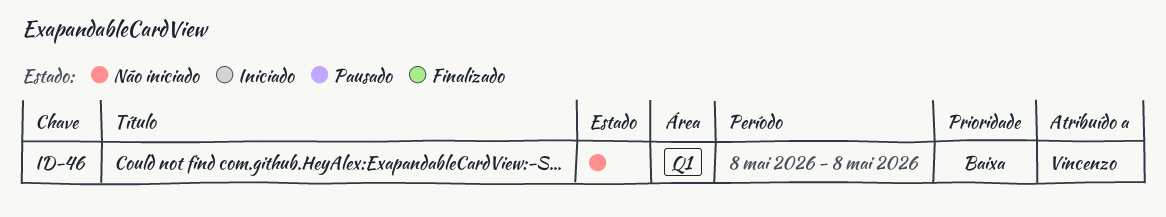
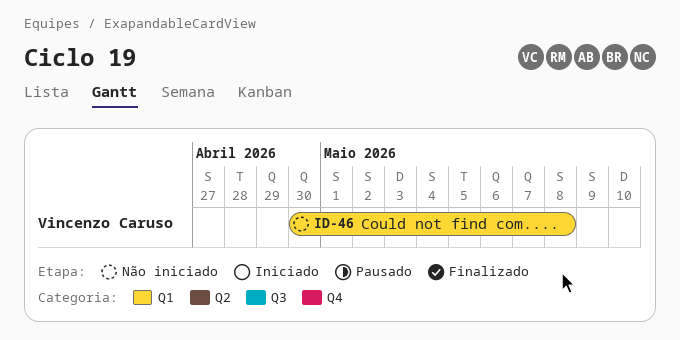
ID-46, start: May 8 -> Apr 30

